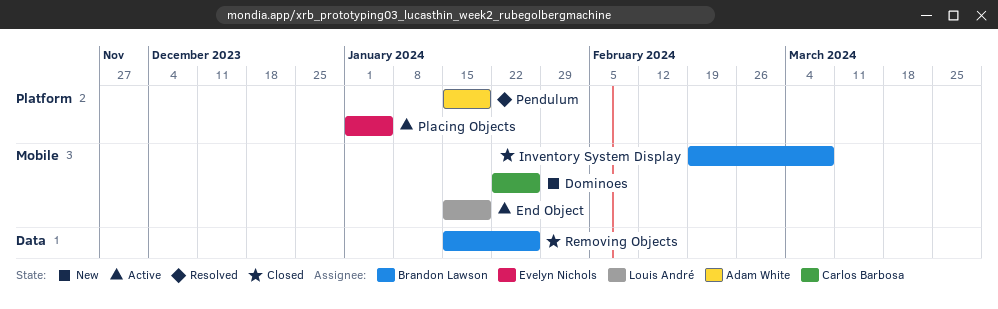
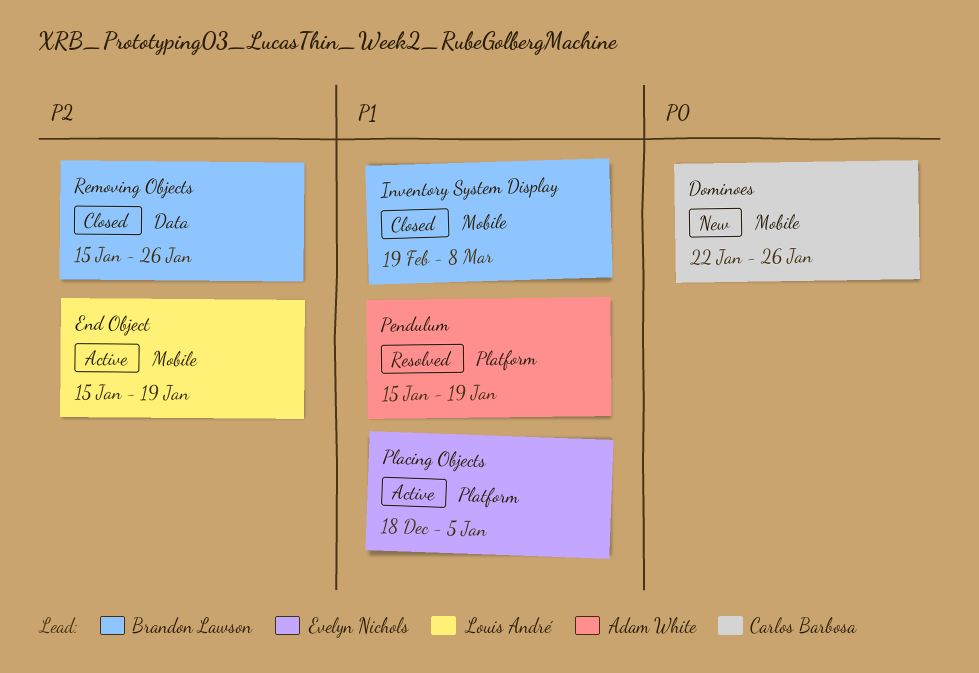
Placing Objects, start: Jan 1 -> Dec 18

